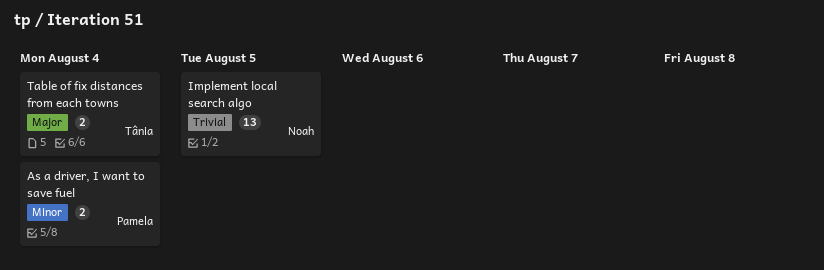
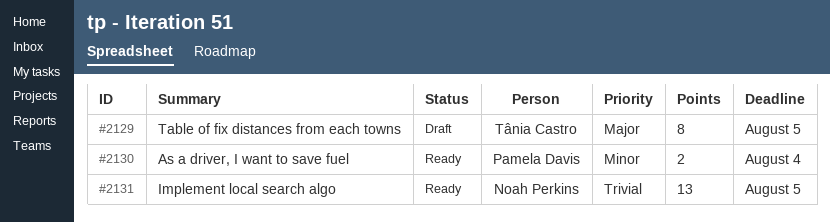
Table of fix distances from each towns, estimate: 2 -> 8
Table of fix distances from each towns, due: Aug 4 -> Aug 5

